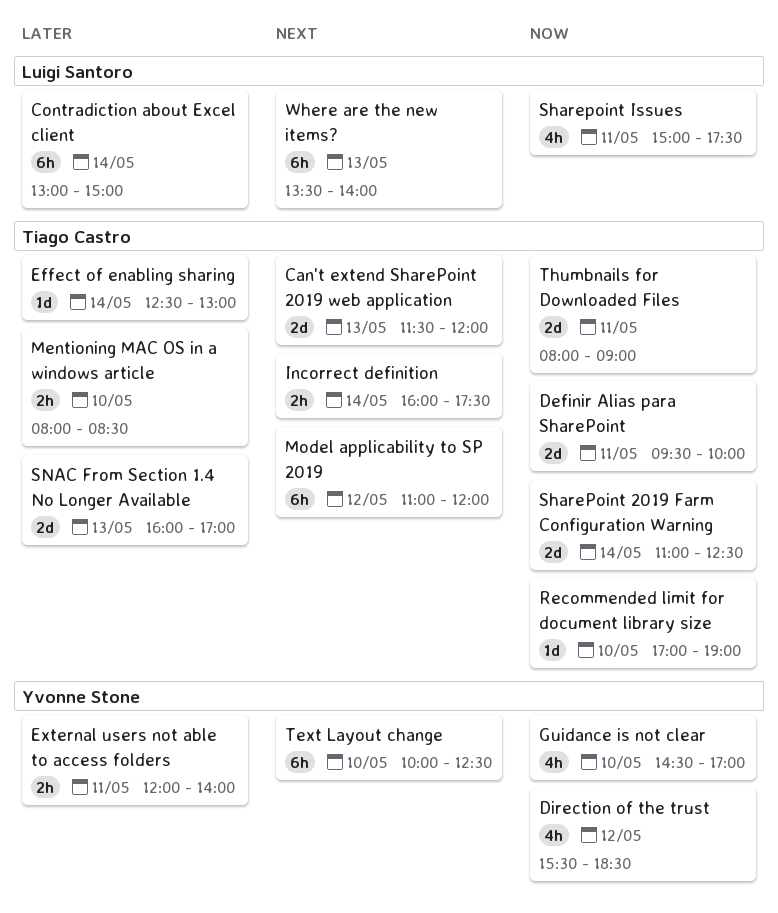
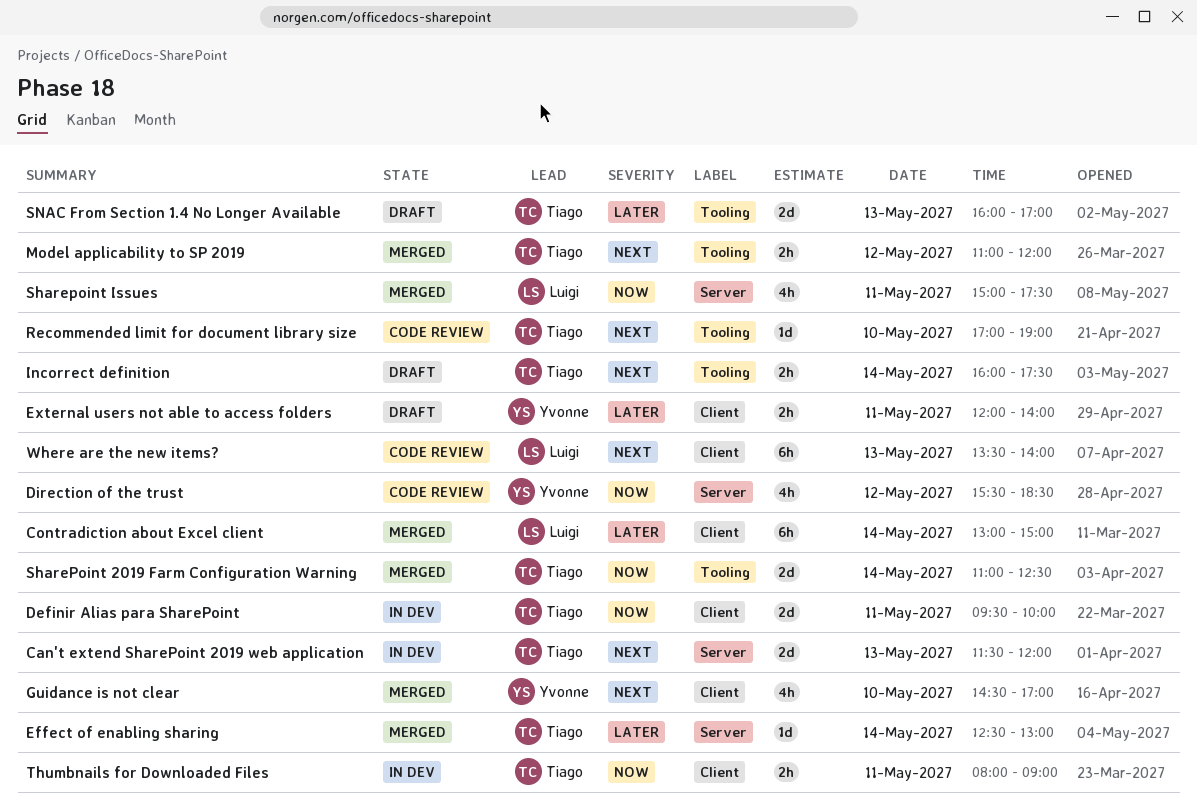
Guidance is not clear, priority: Now -> Next
Mentioning MAC OS in a windows article: present -> none
Model applicability to SP 2019, estimate: 6h -> 2h
Recommended limit for document library size, priority: Now -> Next
Text Layout change: present -> none
Thumbnails for Downloaded Files, estimate: 2d -> 2h

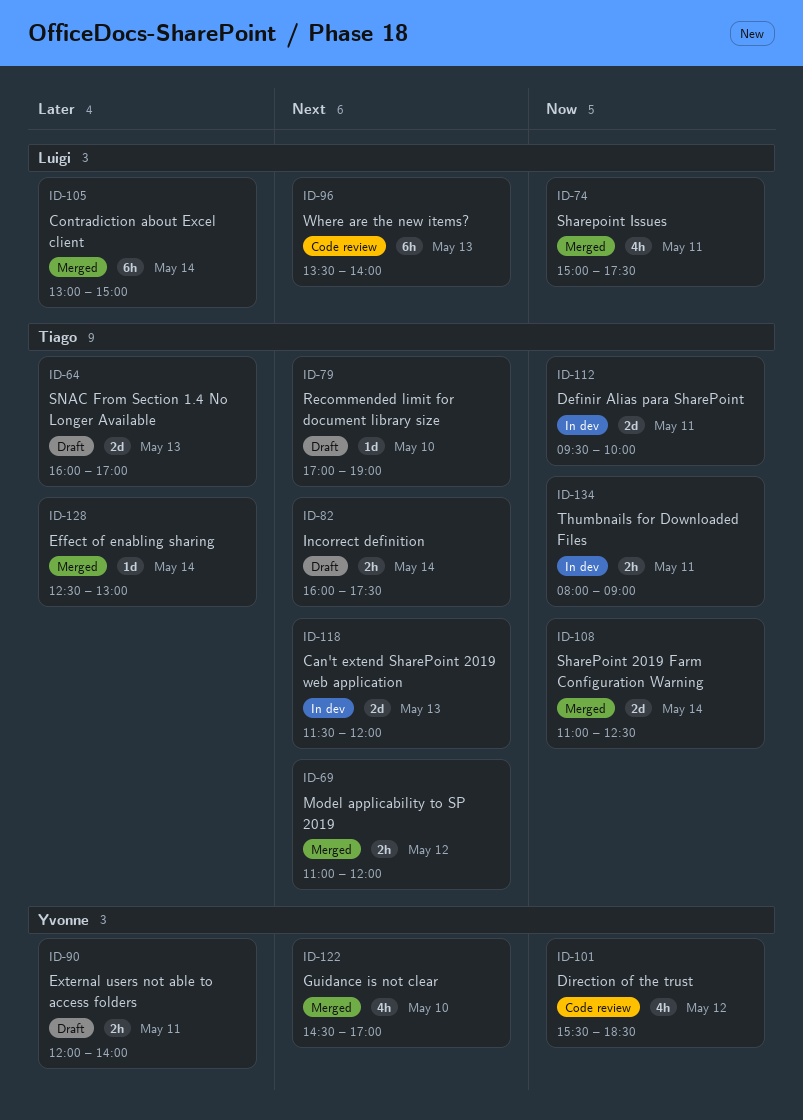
Recommended limit for document library size, status: Code review -> Draft

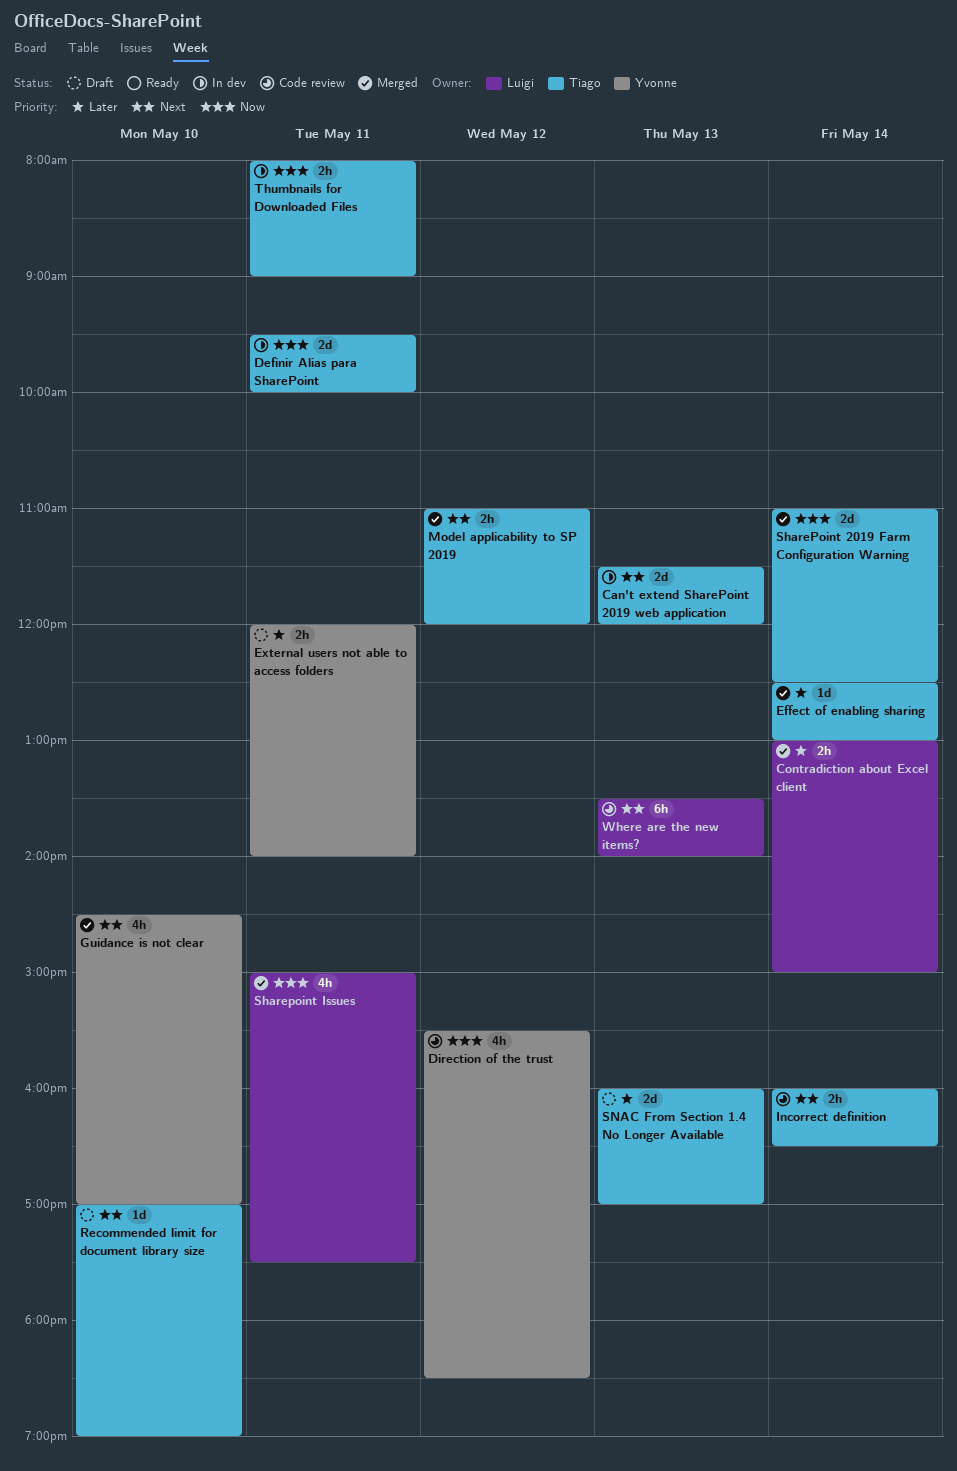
Contradiction about Excel client, estimate: 6h -> 2h
Incorrect definition, status: Draft -> Code review
Incorrect definition, ends: 17:30 -> 16:30

